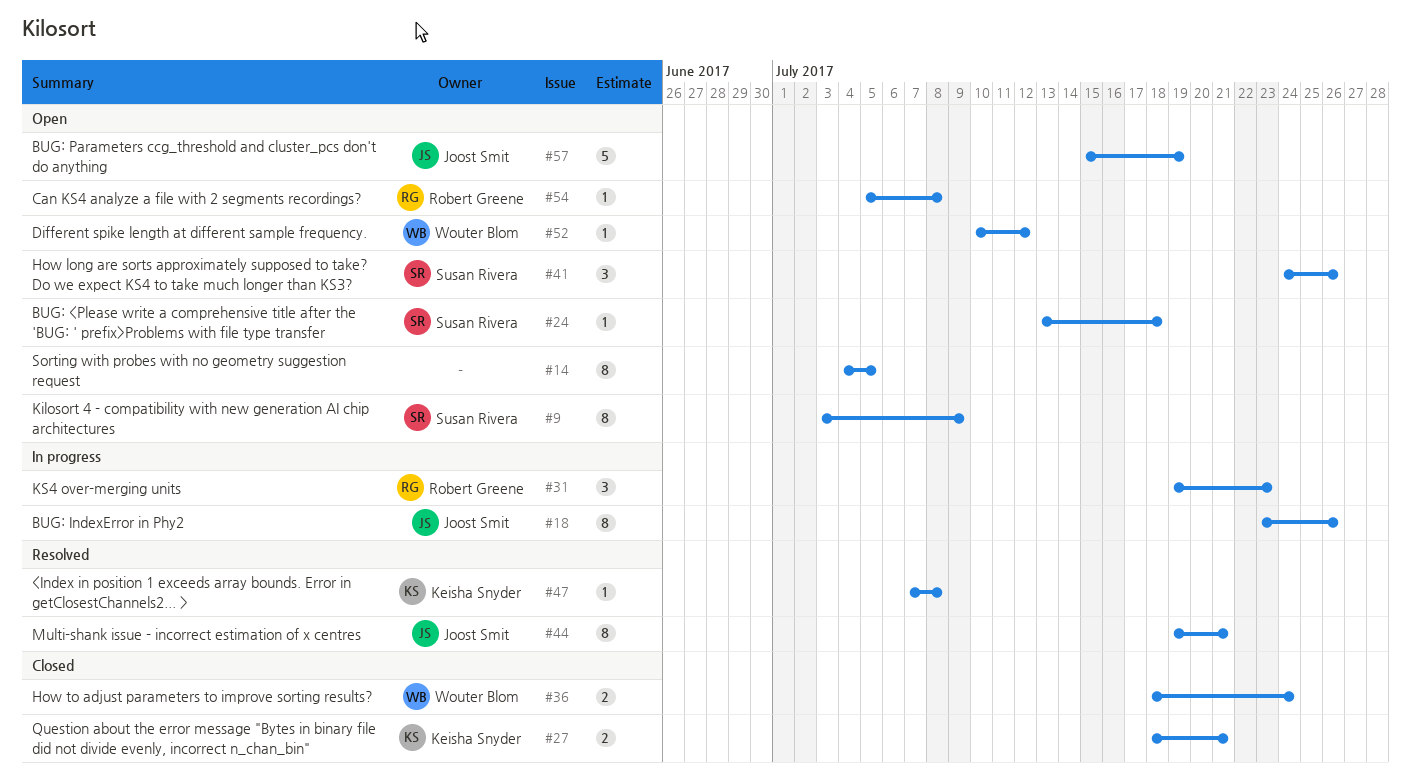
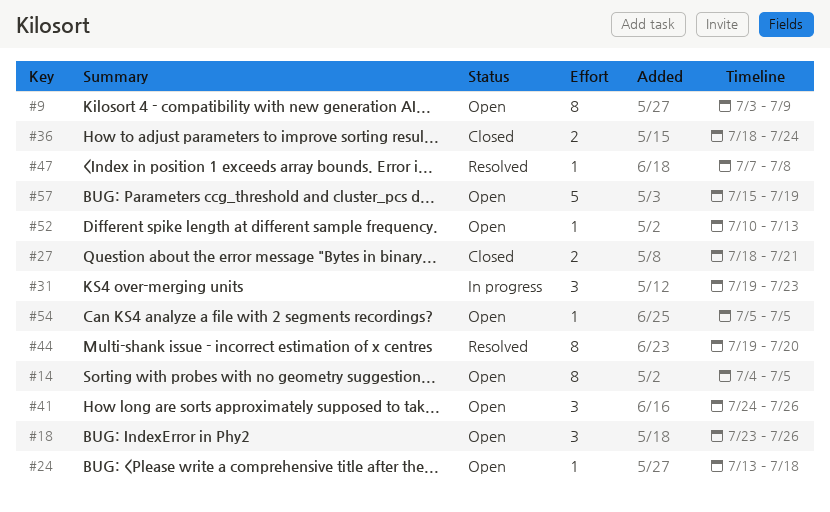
#18, status: In progress -> Open
#18, estimate: 8 -> 3
#44, due: Jul 21 -> Jul 20
#52, due: Jul 12 -> Jul 13
#54, due: Jul 8 -> Jul 5

